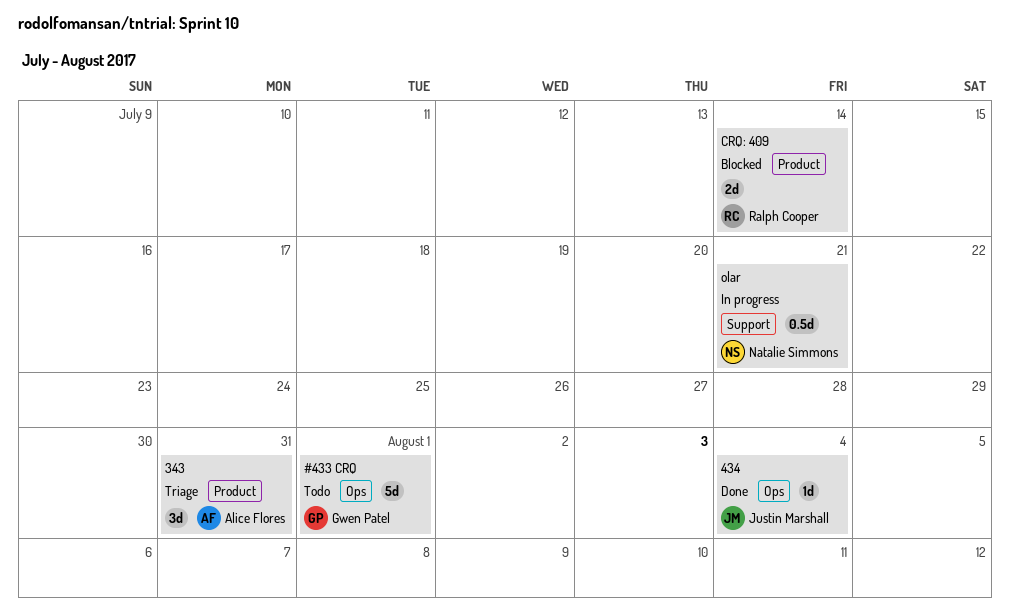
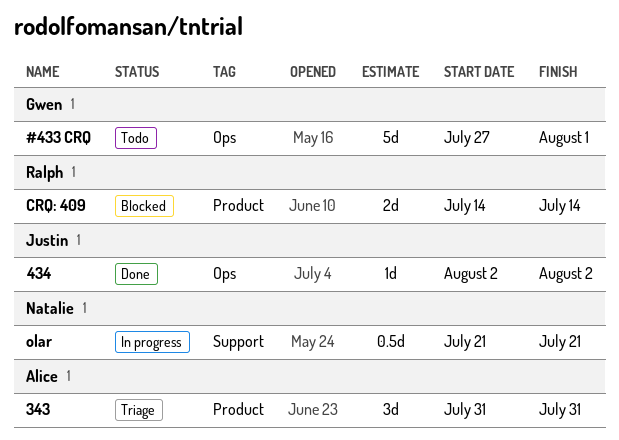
434, due: Aug 4 -> Aug 2

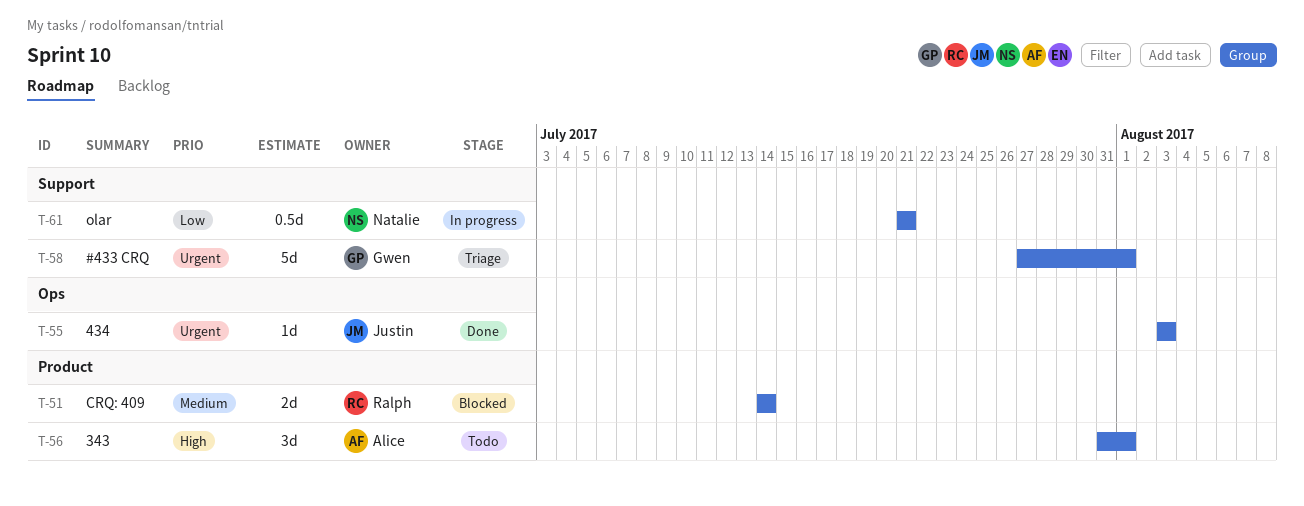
#433 CRQ, status: Todo -> Triage
#433 CRQ, label: Ops -> Support
343, status: Triage -> Todo
343, due: Jul 31 -> Aug 1
434, start: Aug 2 -> Aug 3
434, due: Aug 2 -> Aug 3

